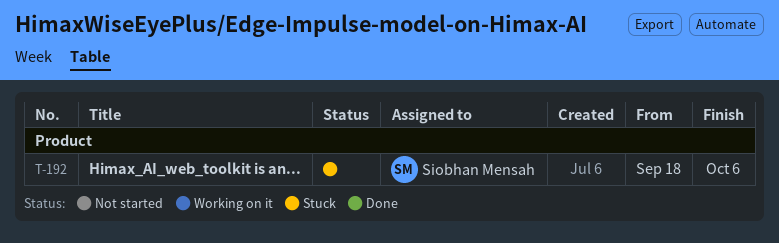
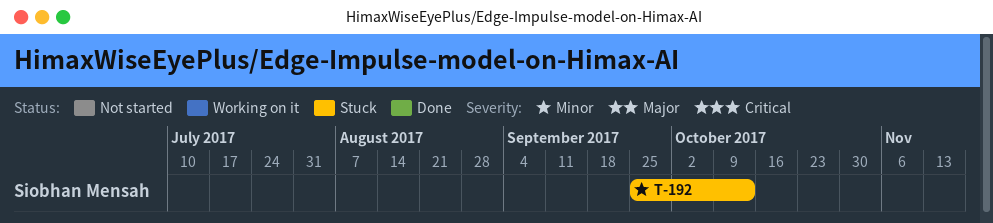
T-192, start: Sep 18 -> Sep 25
T-192, due: Oct 6 -> Oct 13

